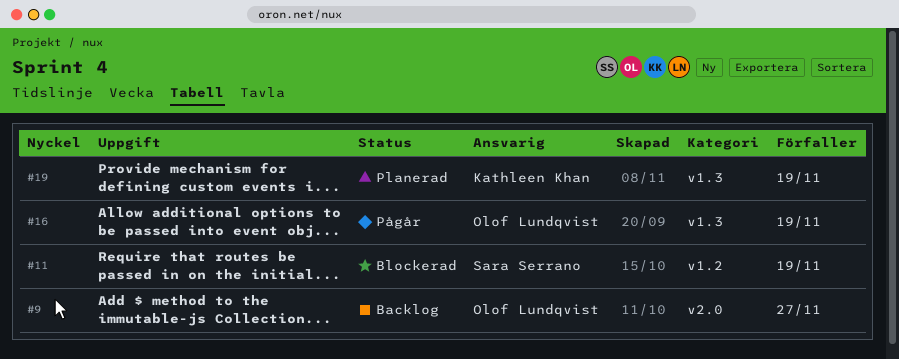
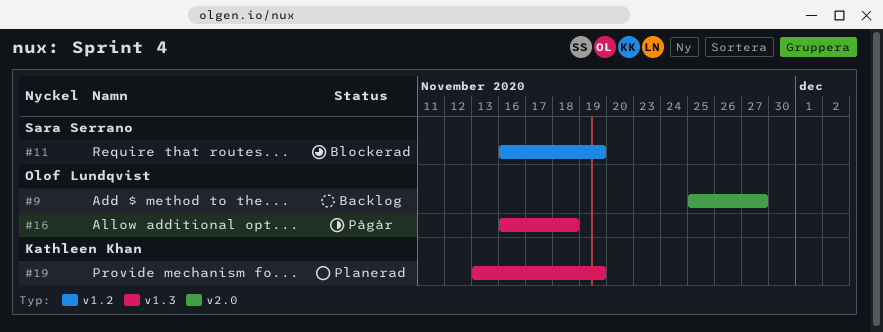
#16, due: Nov 19 -> Nov 18

